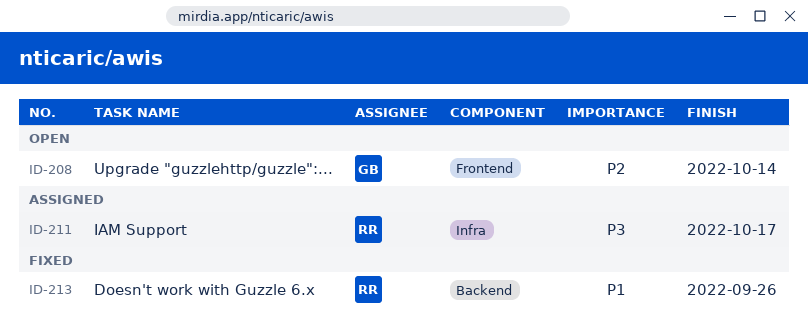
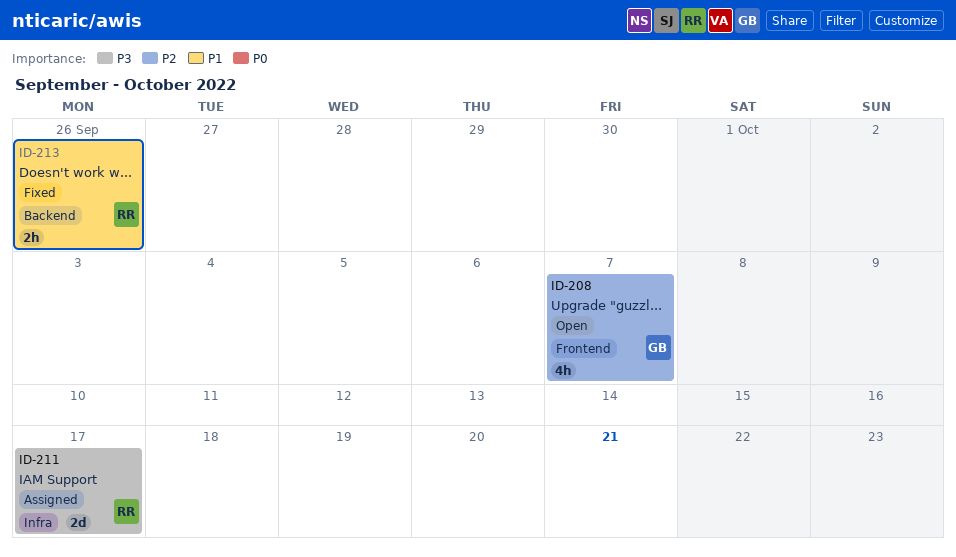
ID-208, due: Oct 14 -> Oct 7

